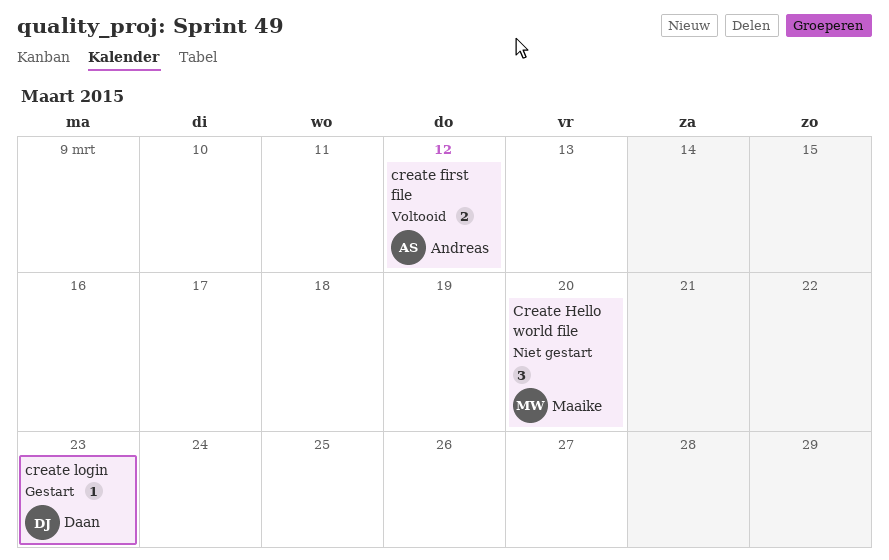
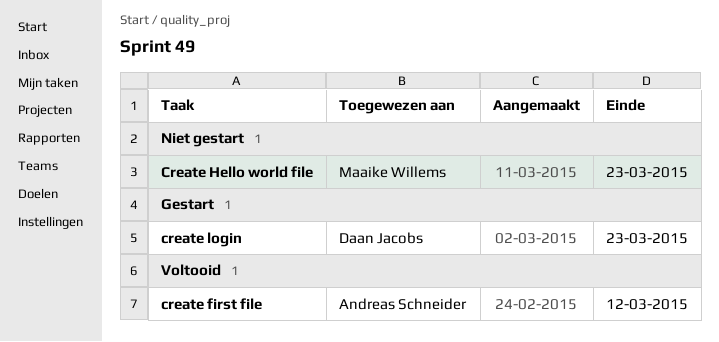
Create Hello world file, due: Mar 20 -> Mar 23

